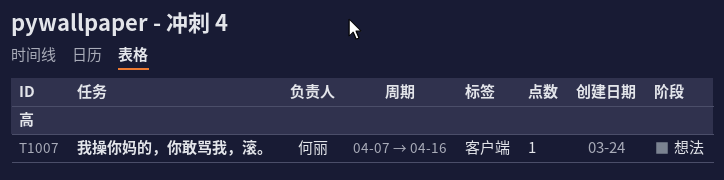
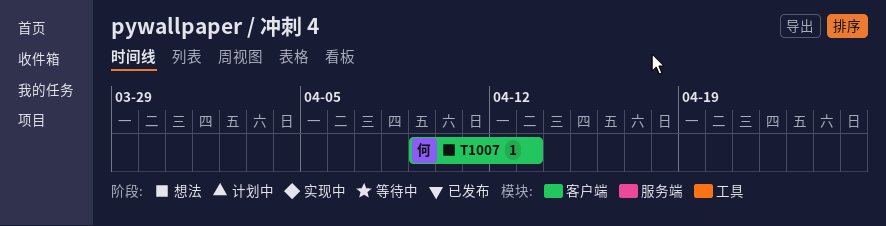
T1007, start: Apr 7 -> Apr 9
T1007, due: Apr 16 -> Apr 13

